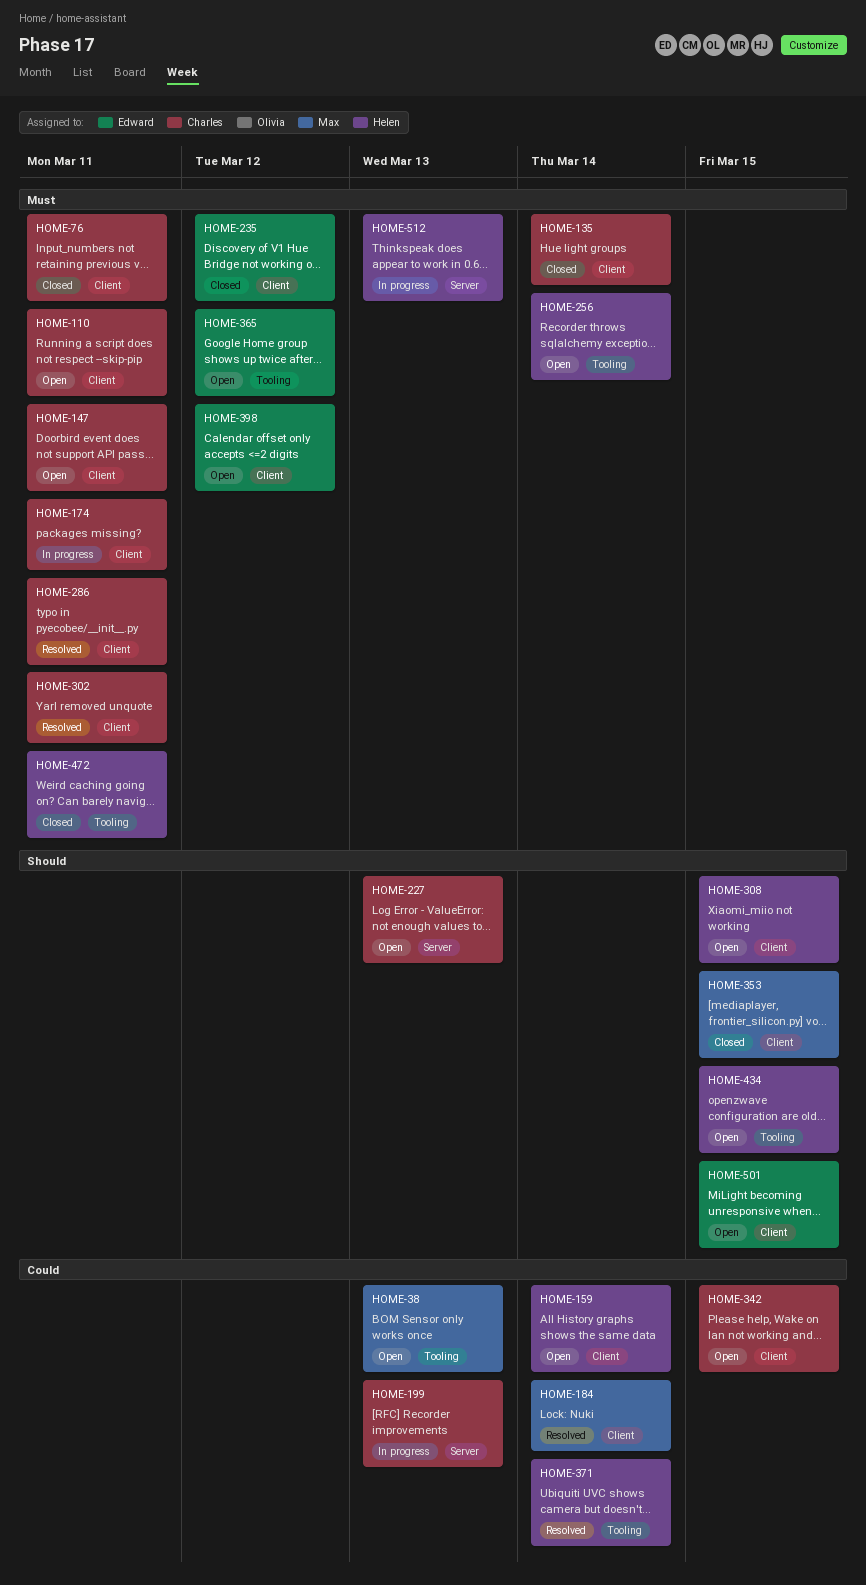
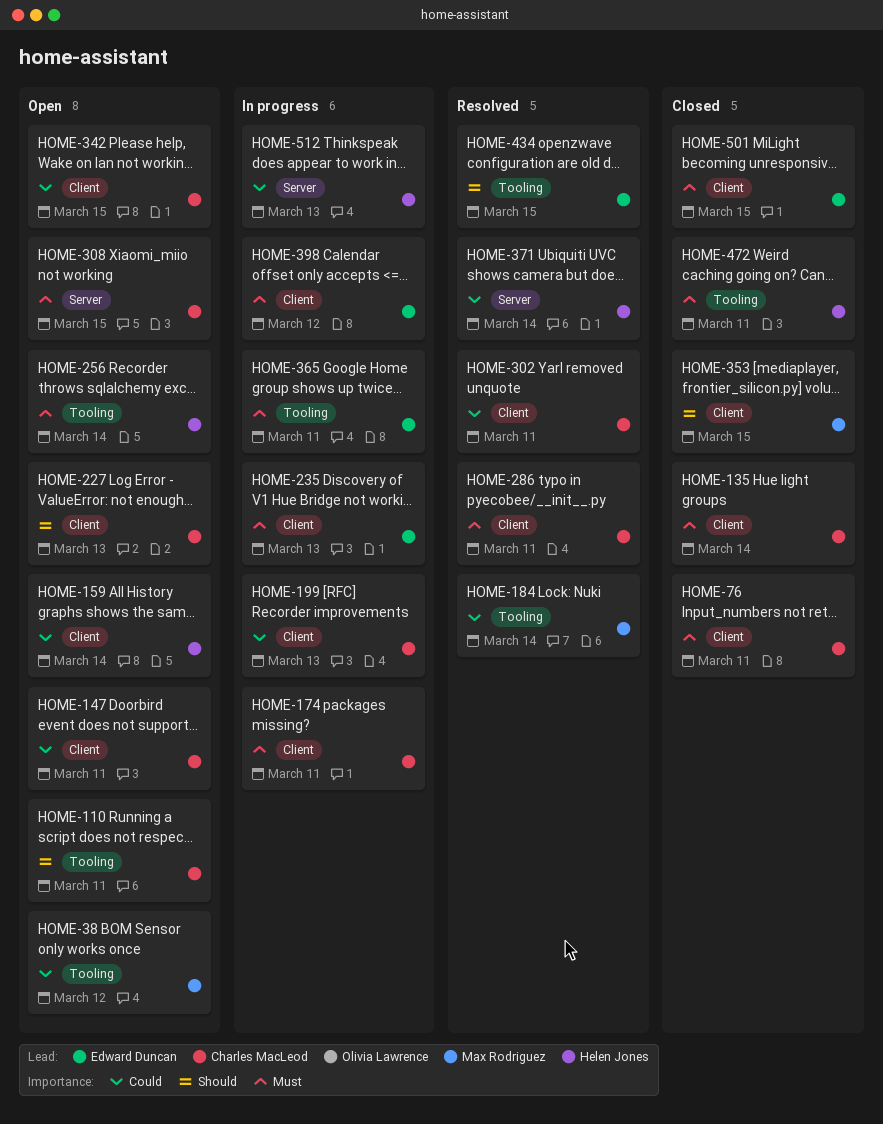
HOME-38, due: Mar 13 -> Mar 12
HOME-110, priority: Must -> Should
HOME-110, label: Client -> Tooling
HOME-147, priority: Must -> Could
HOME-184, label: Client -> Tooling
HOME-199, label: Server -> Client
HOME-227, label: Server -> Client
HOME-235, status: Closed -> In progress
HOME-235, due: Mar 12 -> Mar 13
HOME-302, priority: Must -> Could
HOME-308, owner: Helen Jones -> Charles MacLeod
HOME-308, priority: Should -> Must
HOME-308, label: Client -> Server
HOME-365, status: Open -> In progress
HOME-365, due: Mar 12 -> Mar 11
HOME-371, label: Tooling -> Server
HOME-398, status: Open -> In progress
HOME-434, status: Open -> Resolved
HOME-434, owner: Helen Jones -> Edward Duncan
HOME-501, status: Open -> Closed
HOME-501, priority: Should -> Must
HOME-512, priority: Must -> Could

